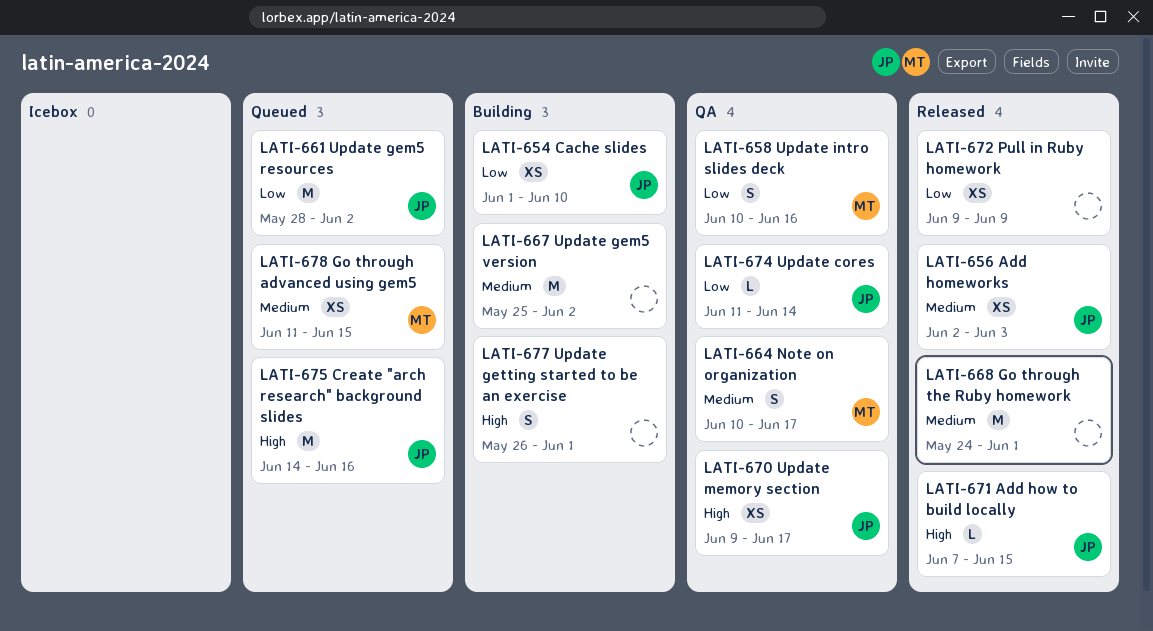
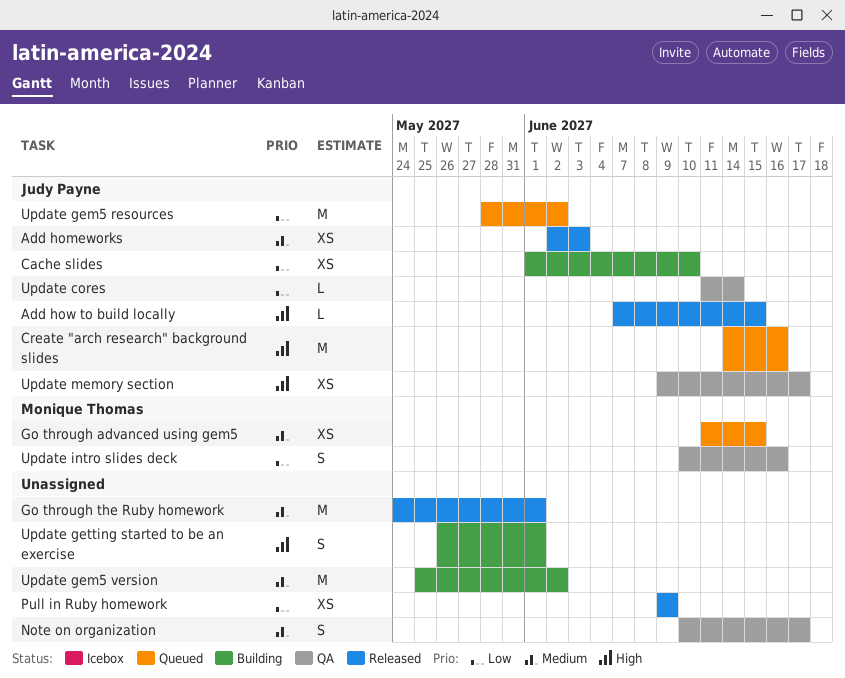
Note on organization, owner: Monique Thomas -> none

